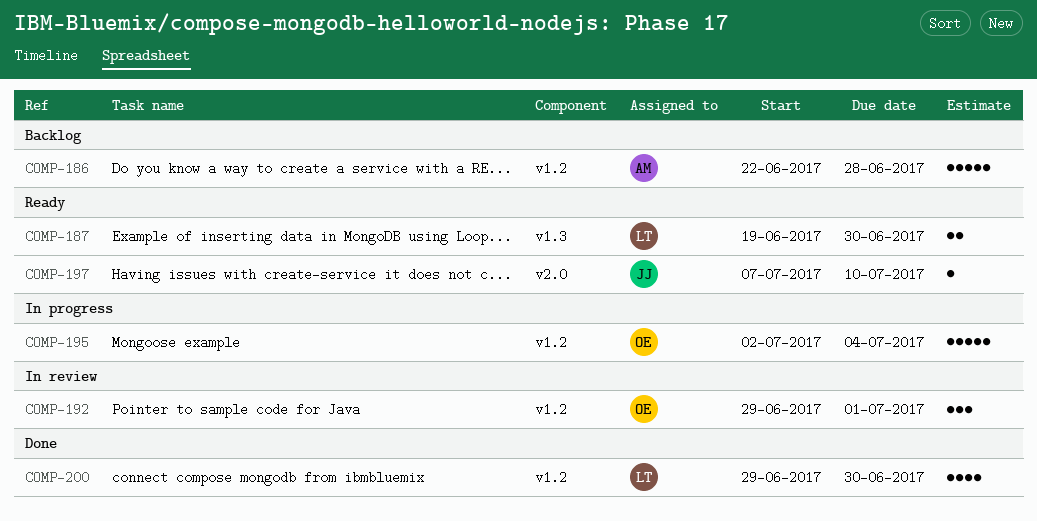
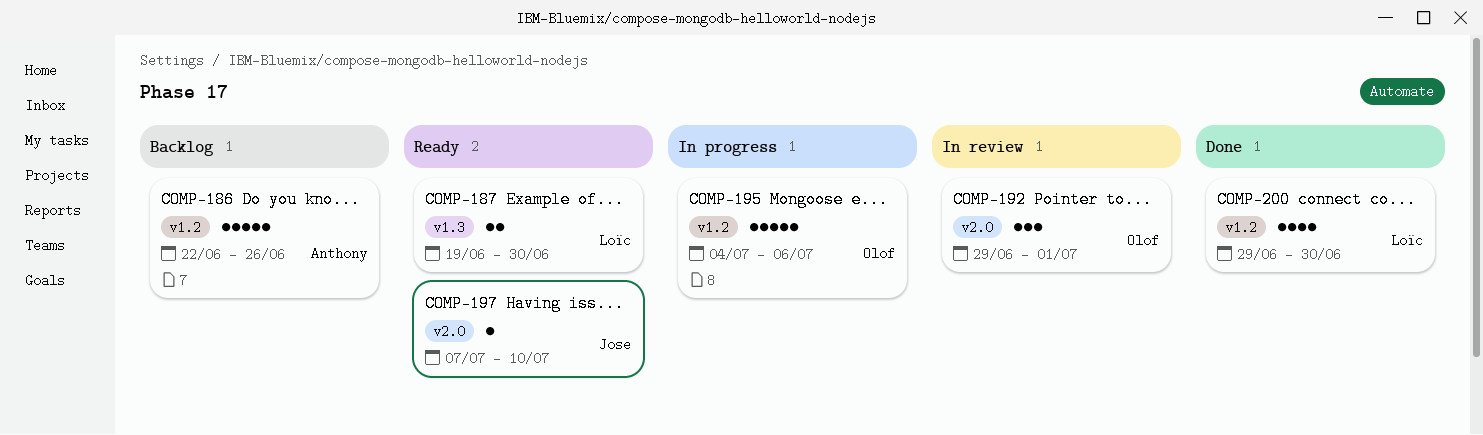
COMP-186, due: Jun 28 -> Jun 26
COMP-192, label: v1.2 -> v2.0
COMP-195, start: Jul 2 -> Jul 4
COMP-195, due: Jul 4 -> Jul 6

